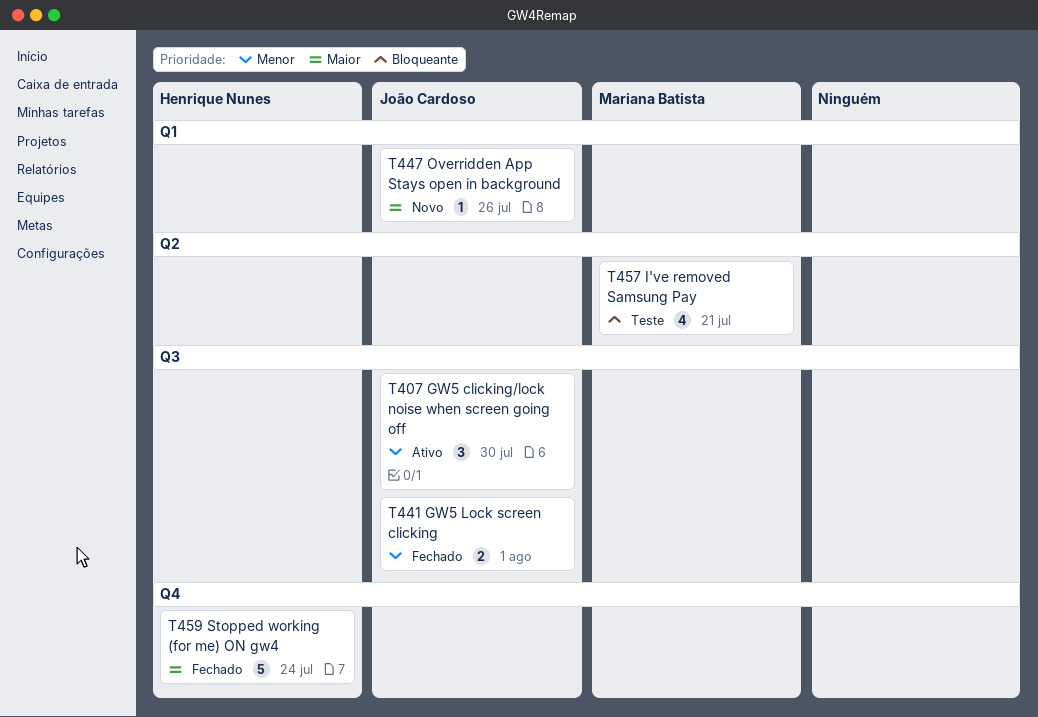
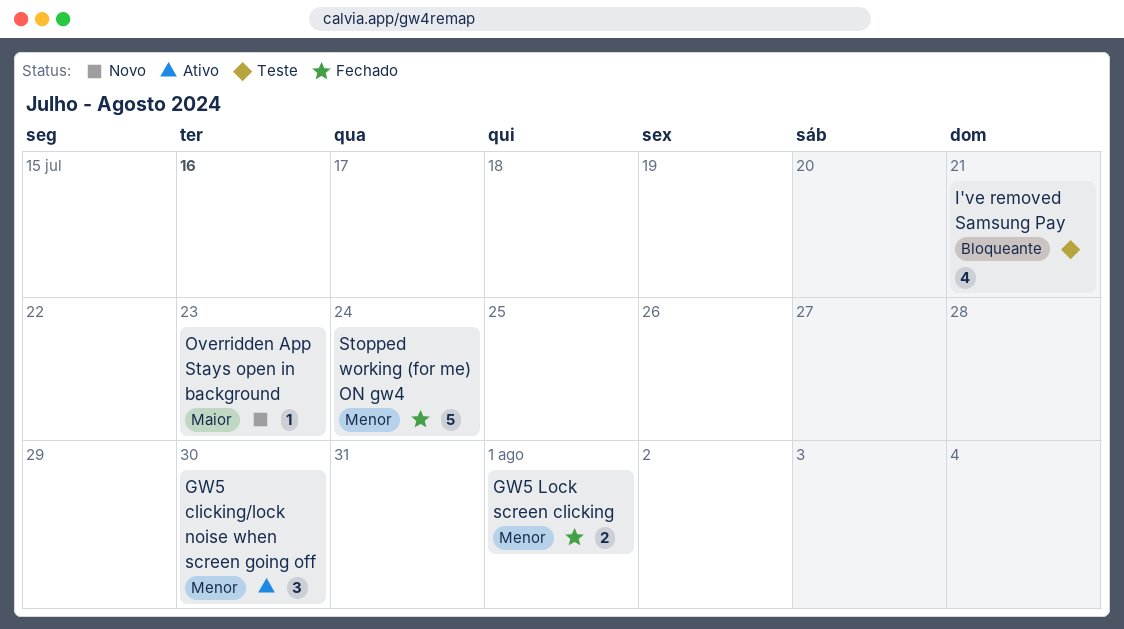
Overridden App Stays open in background, due: Jul 26 -> Jul 23
Stopped working (for me) ON gw4, priority: Maior -> Menor

